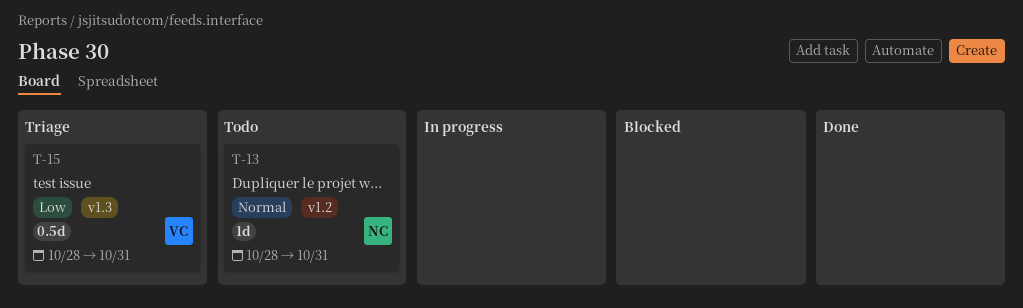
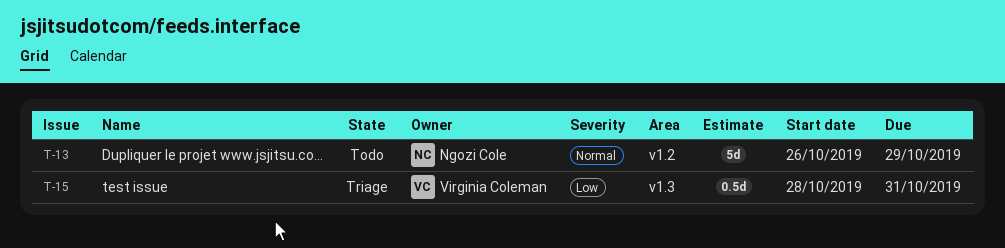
T-13, estimate: 1d -> 5d
T-13, start: Oct 28 -> Oct 26
T-13, due: Oct 31 -> Oct 29

